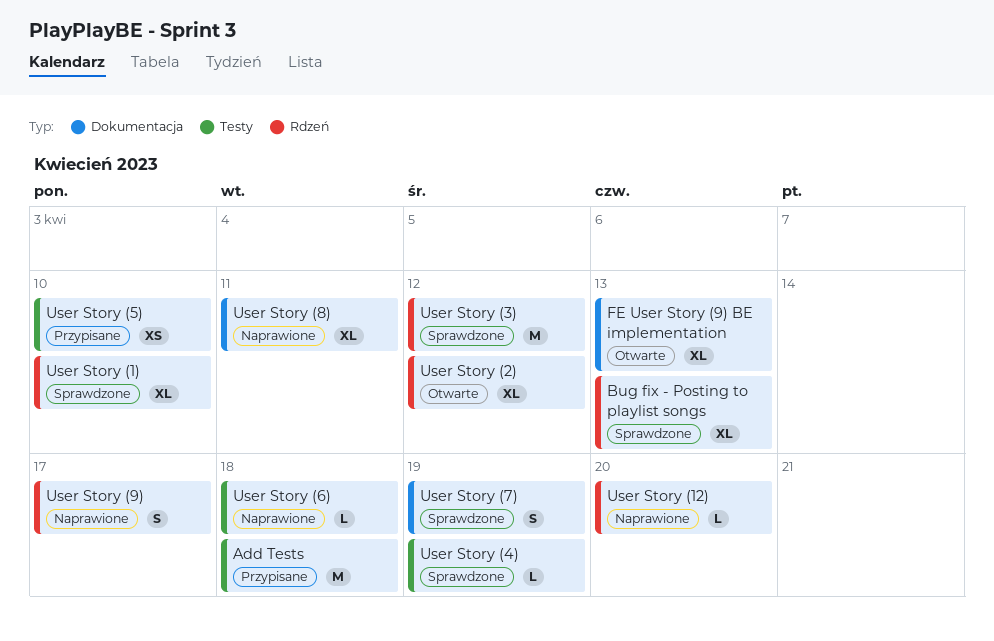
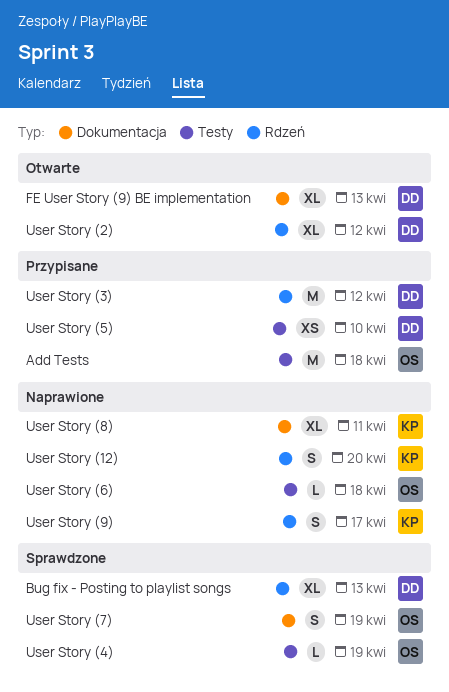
User Story (1): present -> none
User Story (12), estimate: L -> S
User Story (3), status: Sprawdzone -> Przypisane

